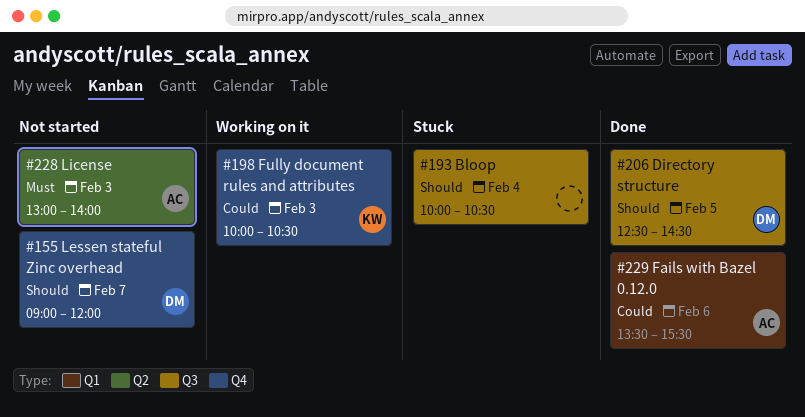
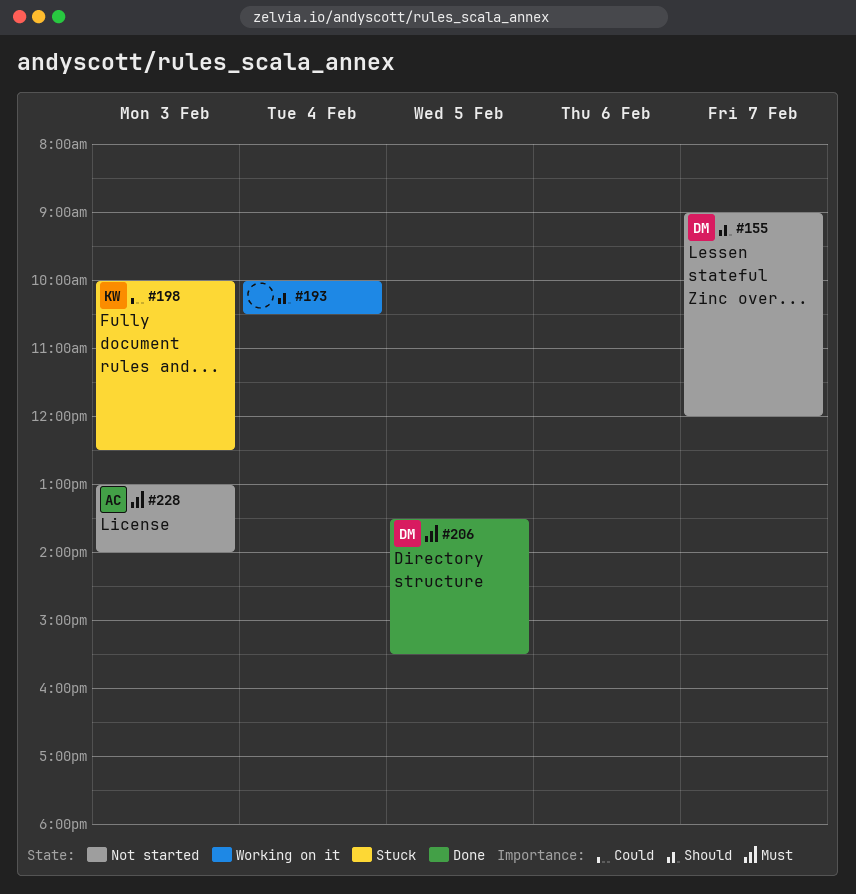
#193, status: Stuck -> Working on it
#198, status: Working on it -> Stuck
#198, ends: 10:30 -> 12:30
#206, priority: Should -> Must
#206, begins: 12:30 -> 13:30
#206, ends: 14:30 -> 15:30
#229: present -> none

